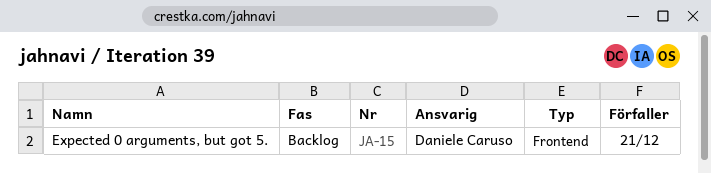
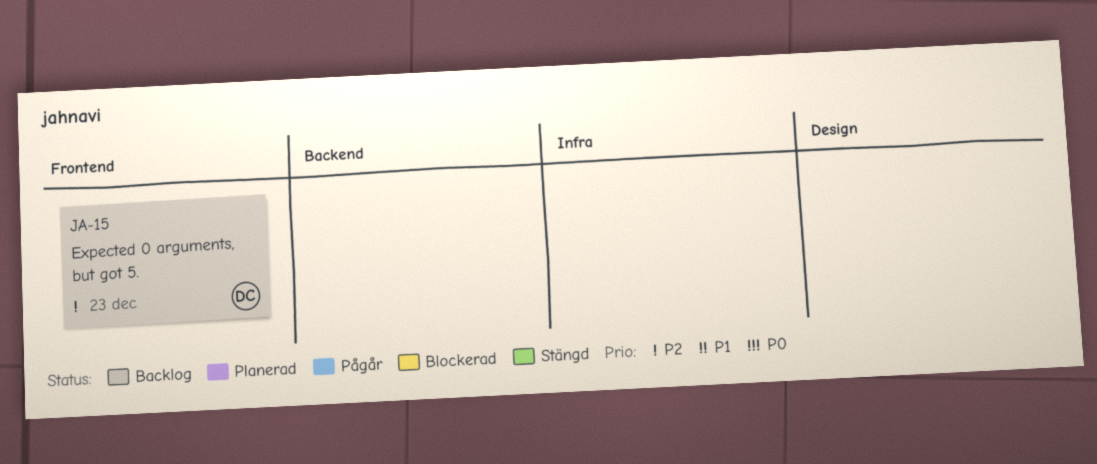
JA-15, due: Dec 21 -> Dec 23

